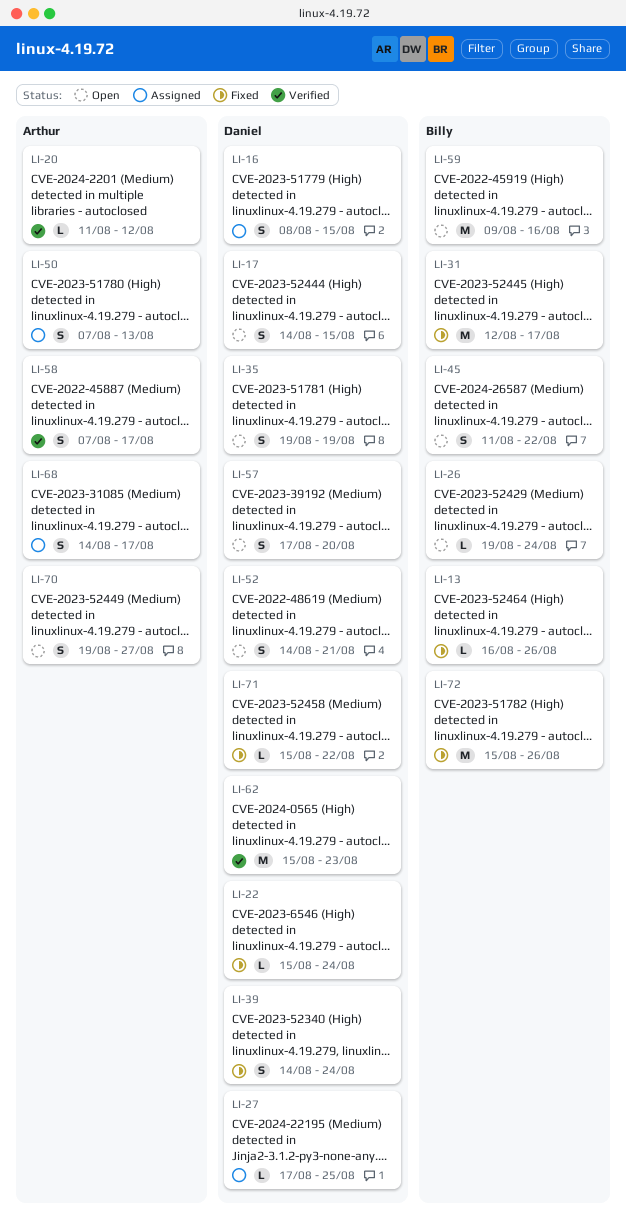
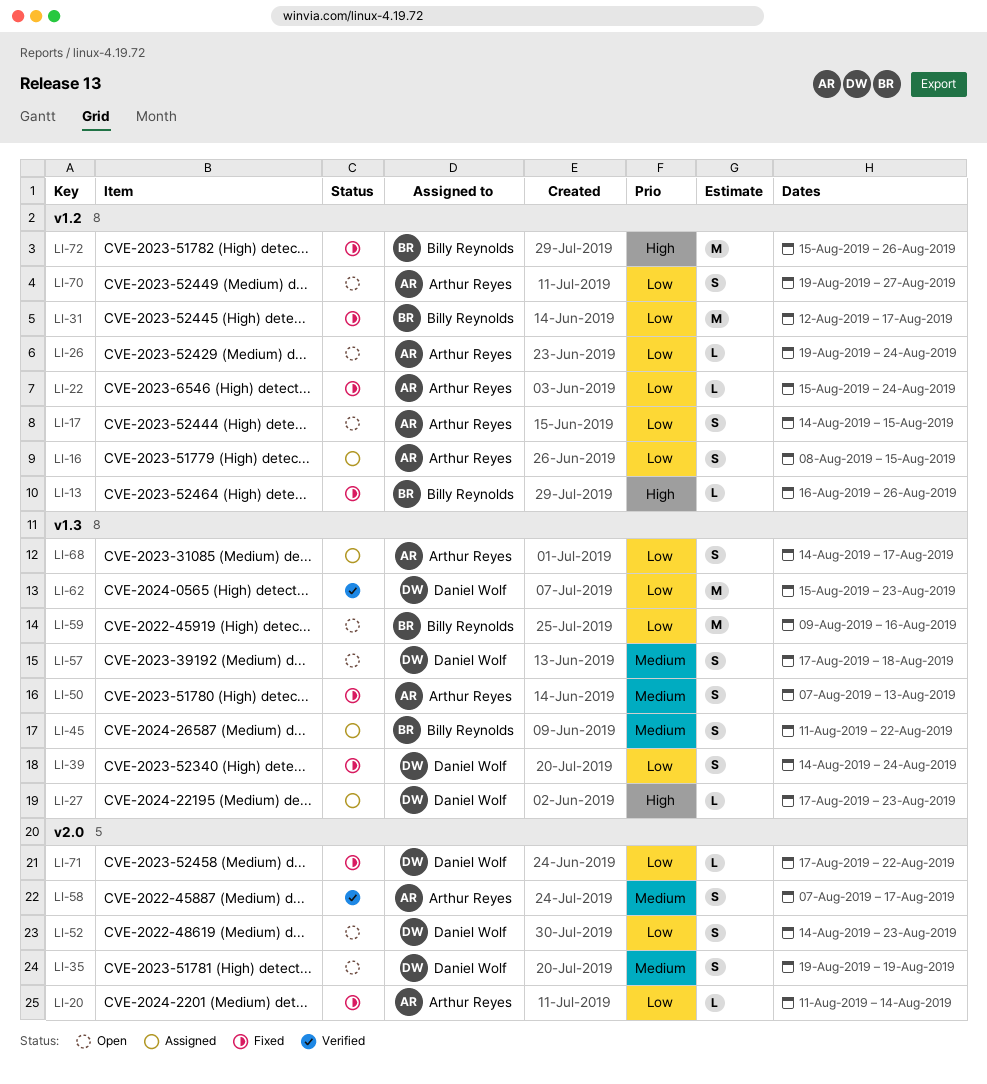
LI-16, owner: Daniel Wolf -> Arthur Reyes
LI-17, owner: Daniel Wolf -> Arthur Reyes
LI-20, status: Verified -> Fixed
LI-20, due: Aug 12 -> Aug 14
LI-22, owner: Daniel Wolf -> Arthur Reyes
LI-26, owner: Billy Reynolds -> Arthur Reyes
LI-27, due: Aug 25 -> Aug 23
LI-45, status: Open -> Assigned
LI-50, status: Assigned -> Fixed
LI-52, due: Aug 21 -> Aug 23
LI-57, due: Aug 20 -> Aug 18
LI-71, start: Aug 15 -> Aug 17

